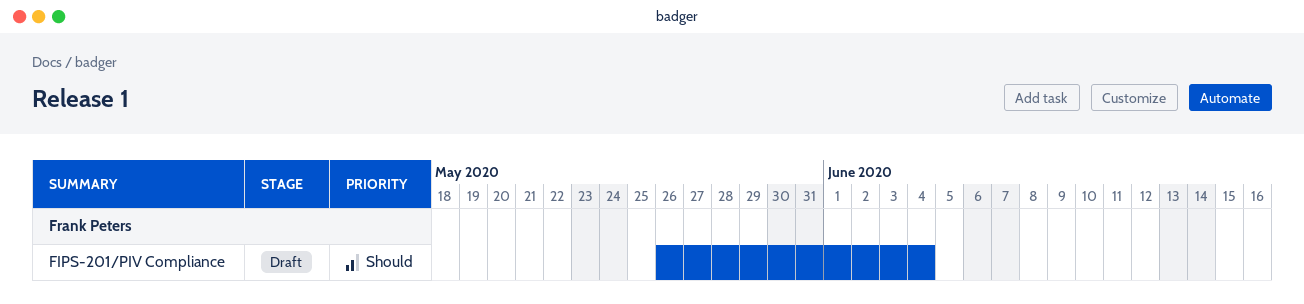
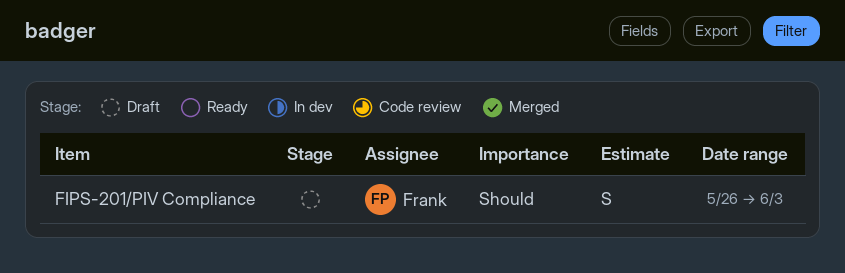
FIPS-201/PIV Compliance, due: Jun 4 -> Jun 3

